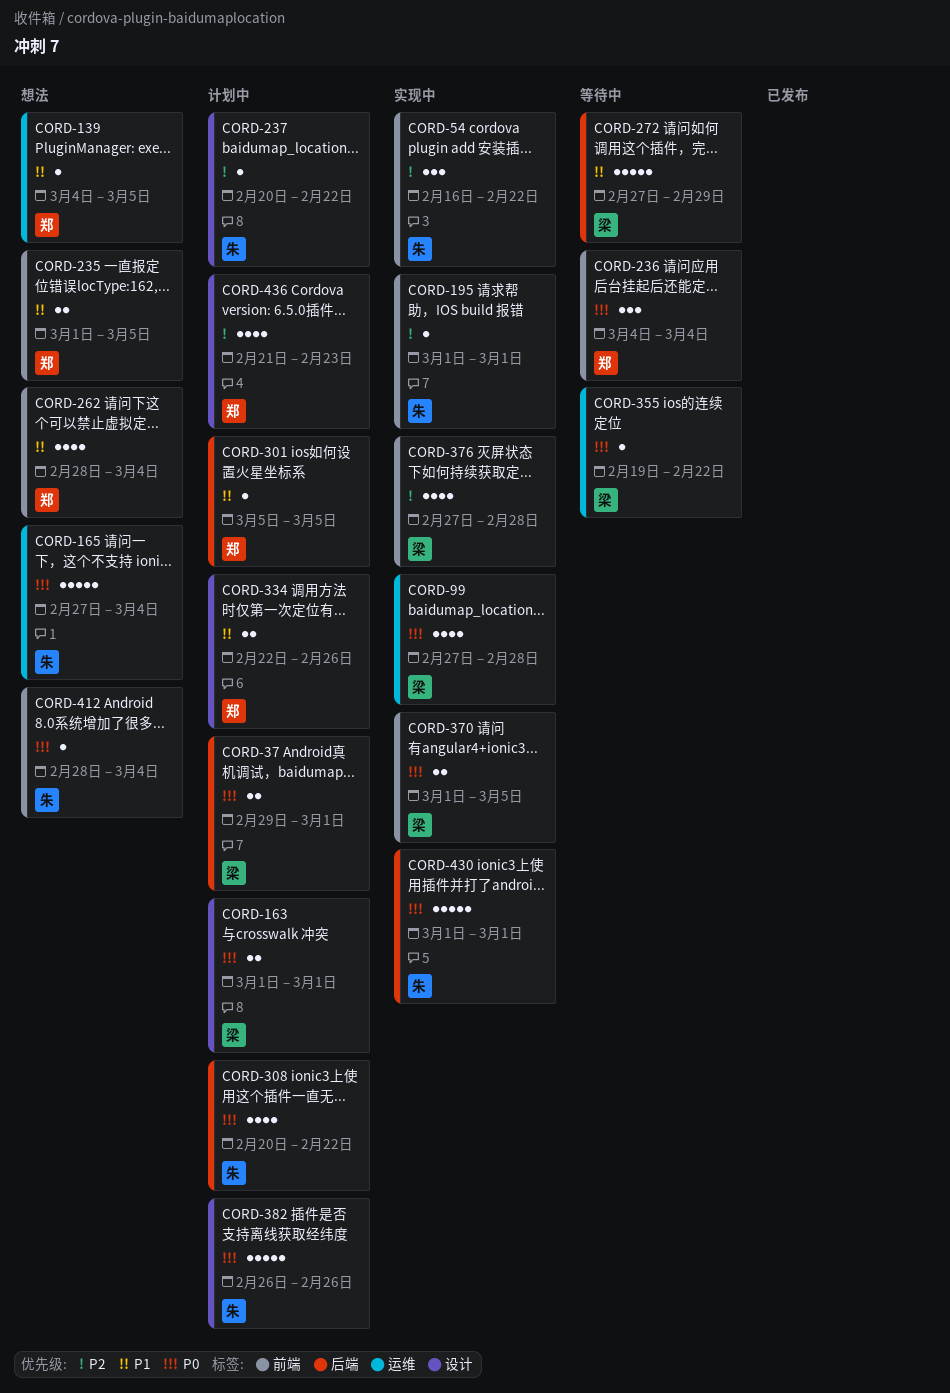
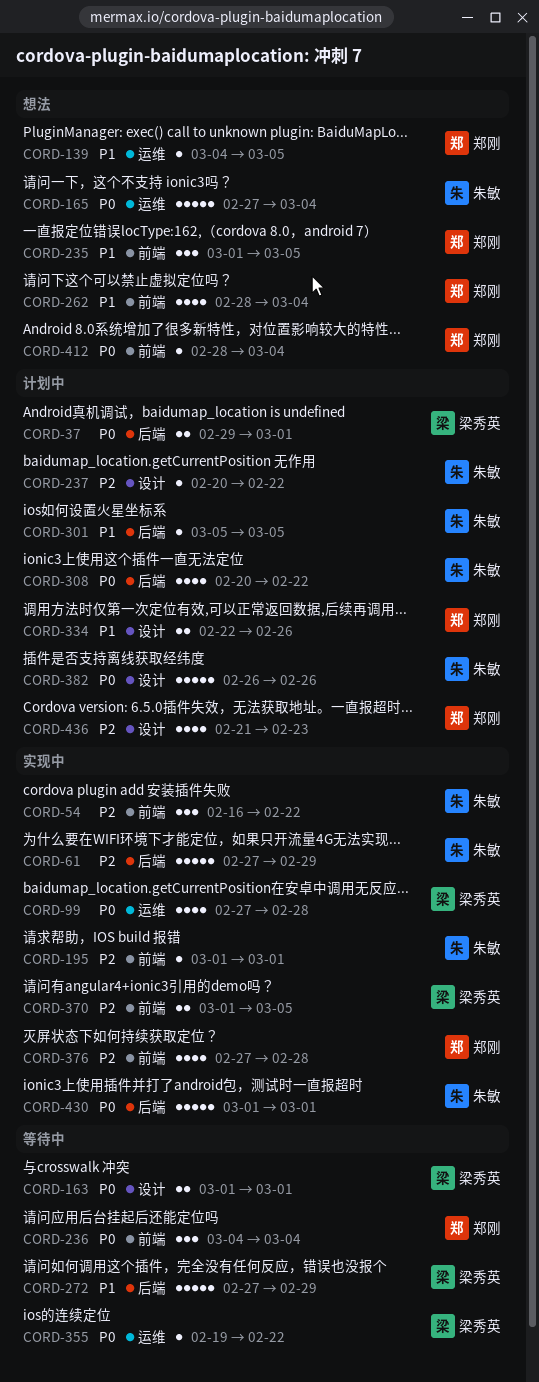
CORD-61: none -> present
CORD-163, status: 计划中 -> 等待中
CORD-235, estimate: 2 -> 3
CORD-301, owner: 郑刚 -> 朱敏
CORD-370, priority: P0 -> P2
CORD-376, owner: 梁秀英 -> 郑刚
CORD-412, owner: 朱敏 -> 郑刚

